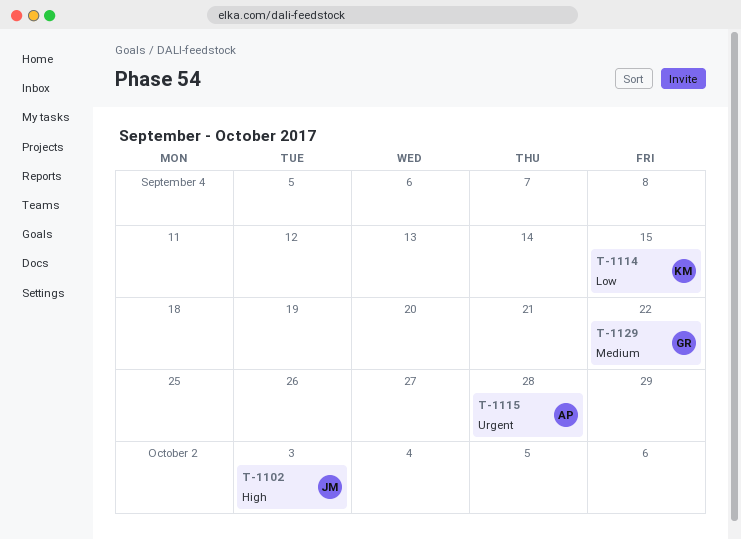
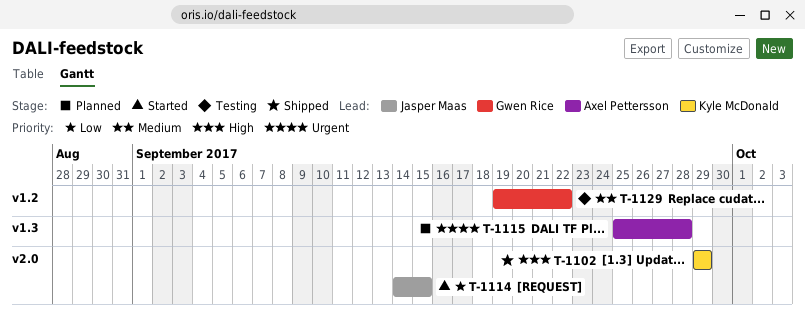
T-1102, owner: Jasper Maas -> Kyle McDonald
T-1102, due: Oct 3 -> Sep 29
T-1114, owner: Kyle McDonald -> Jasper Maas

